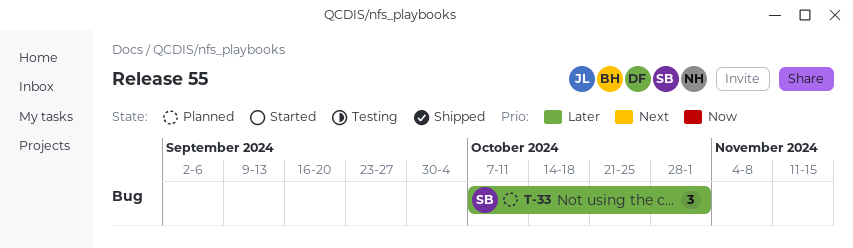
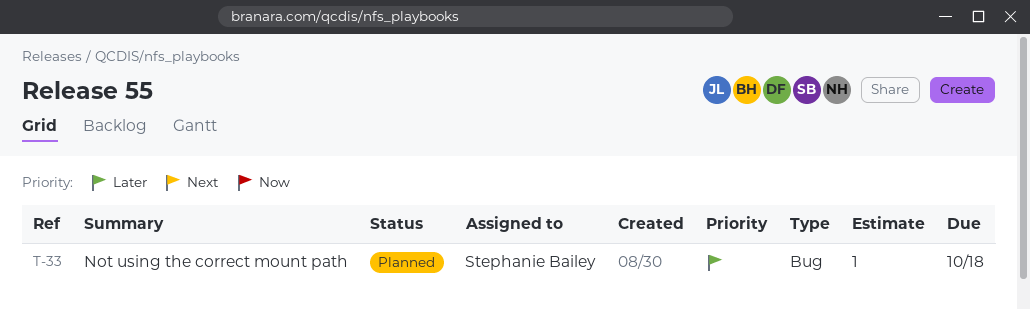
T-33, estimate: 3 -> 1
T-33, due: Nov 1 -> Oct 18

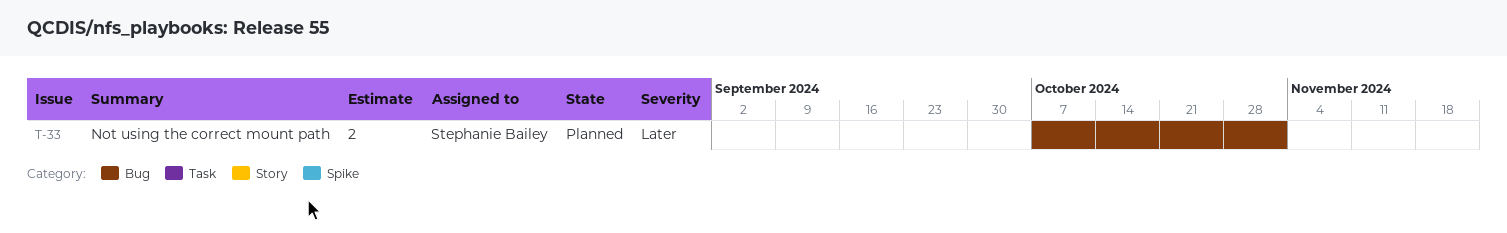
T-33, estimate: 1 -> 2
T-33, due: Oct 18 -> Nov 1

